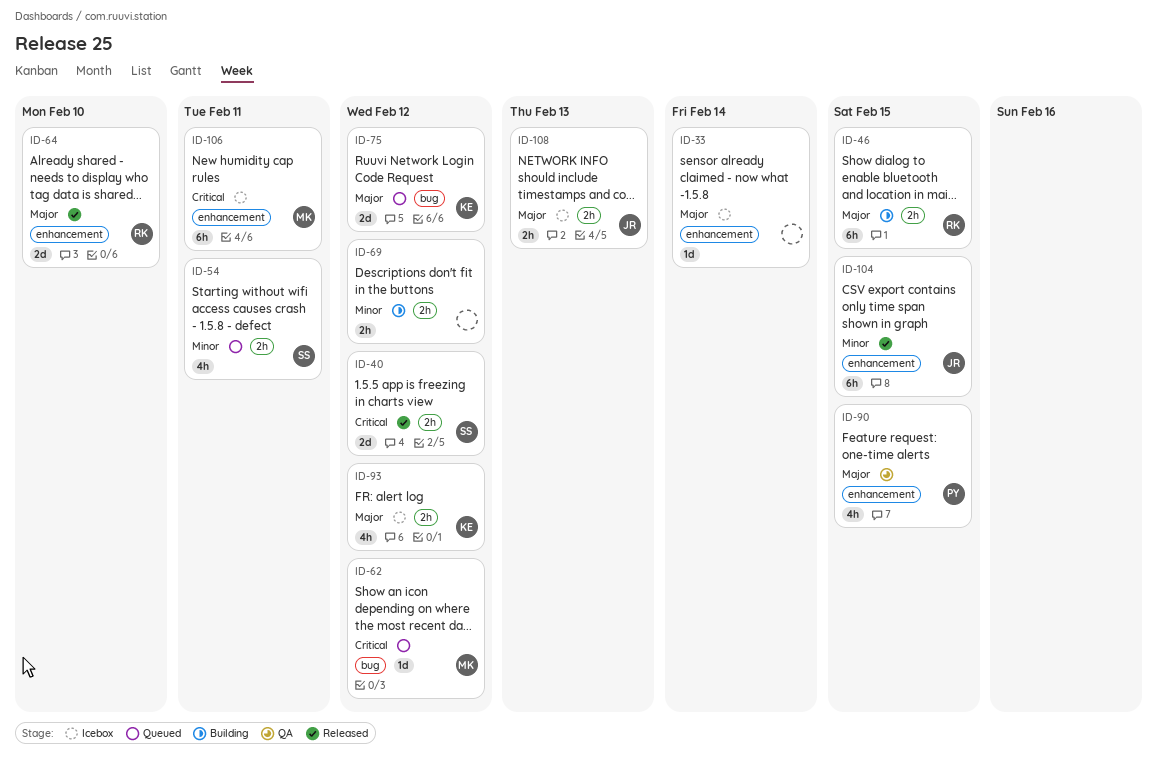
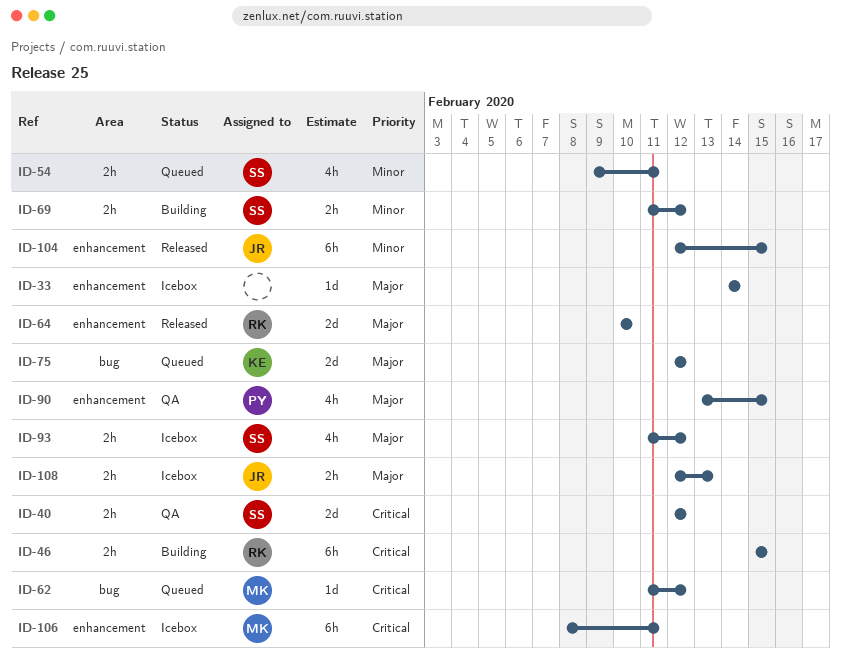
ID-40, status: Released -> QA
ID-46, priority: Major -> Critical
ID-69, owner: none -> SS
ID-93, owner: KE -> SS

